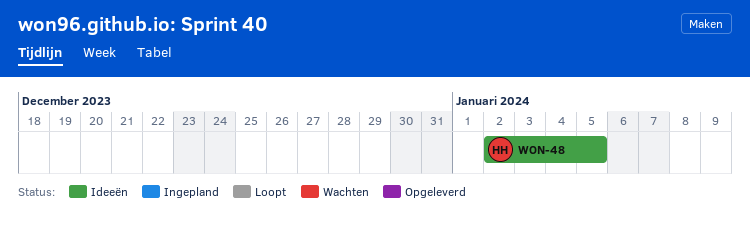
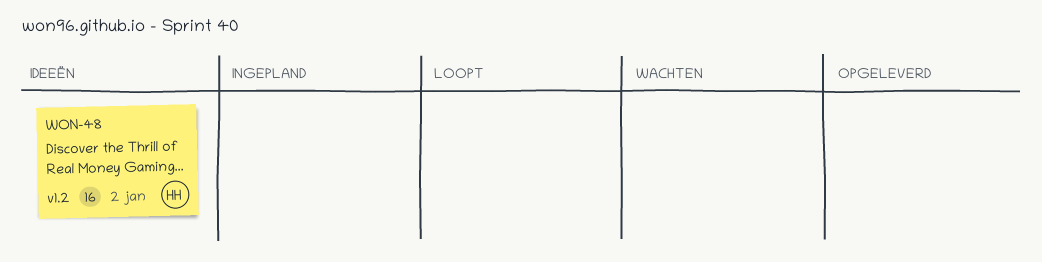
WON-48, due: Jan 5 -> Jan 2

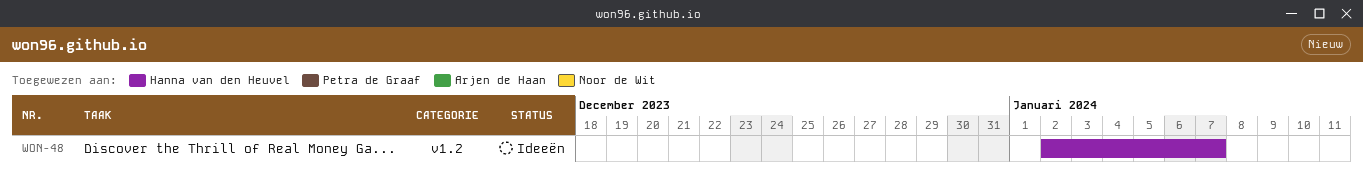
WON-48, due: Jan 2 -> Jan 7

